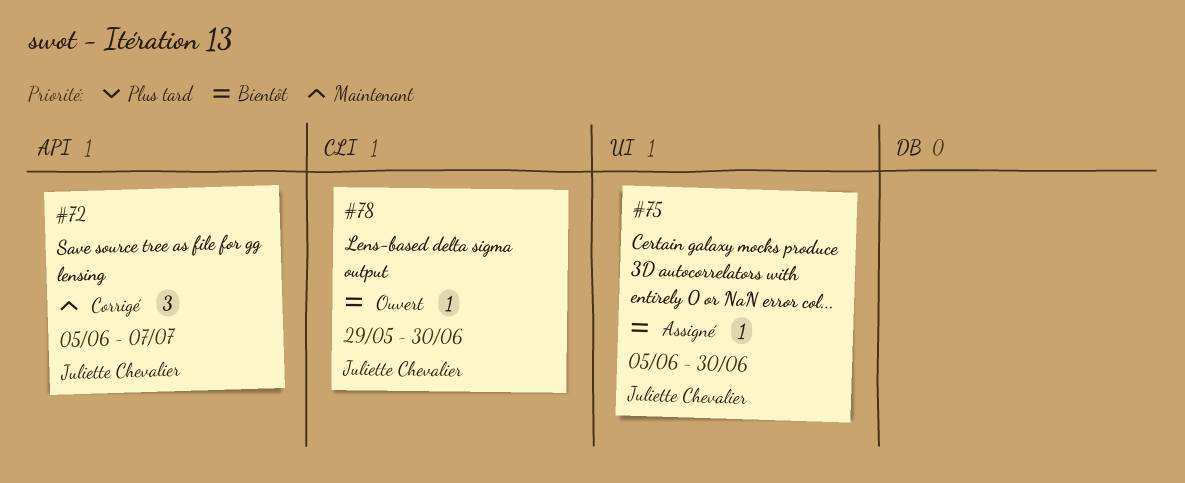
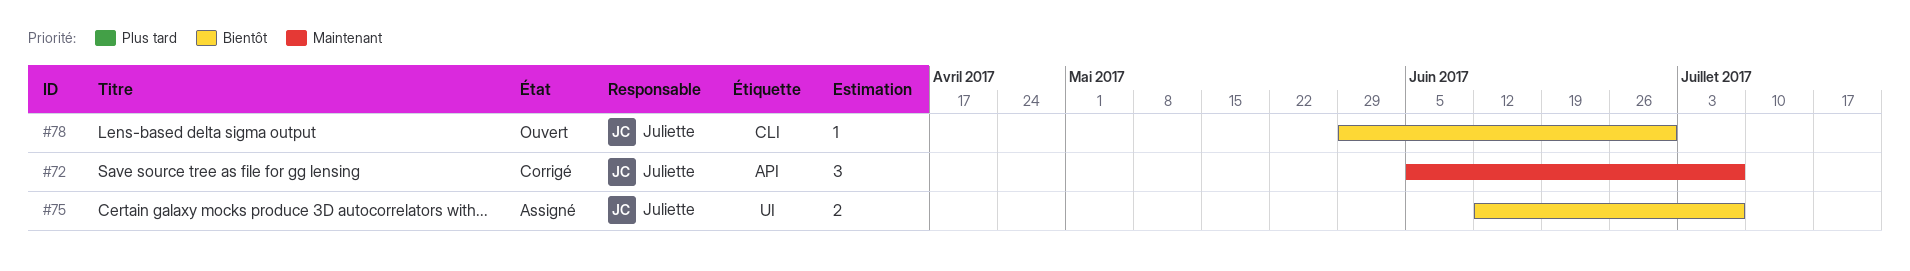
#75, estimate: 1 -> 2
#75, start: Jun 5 -> Jun 12
#75, due: Jun 30 -> Jul 7

